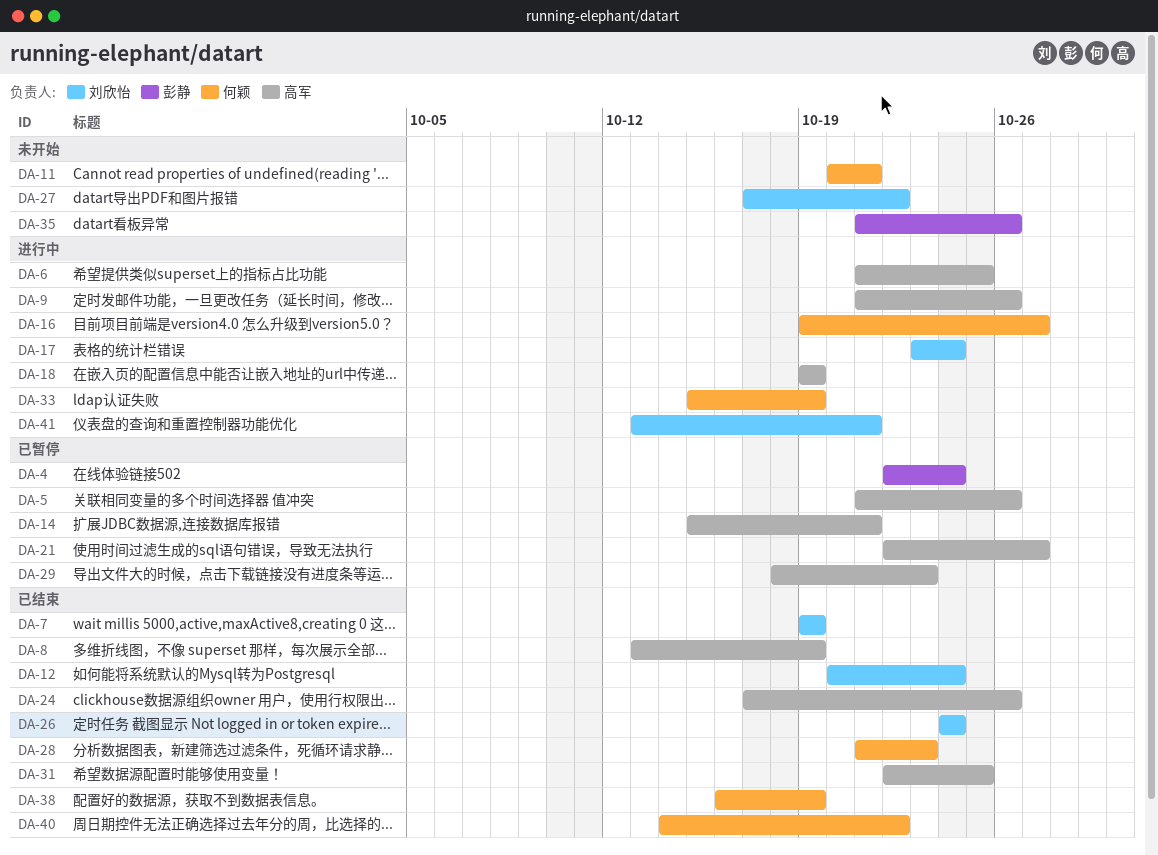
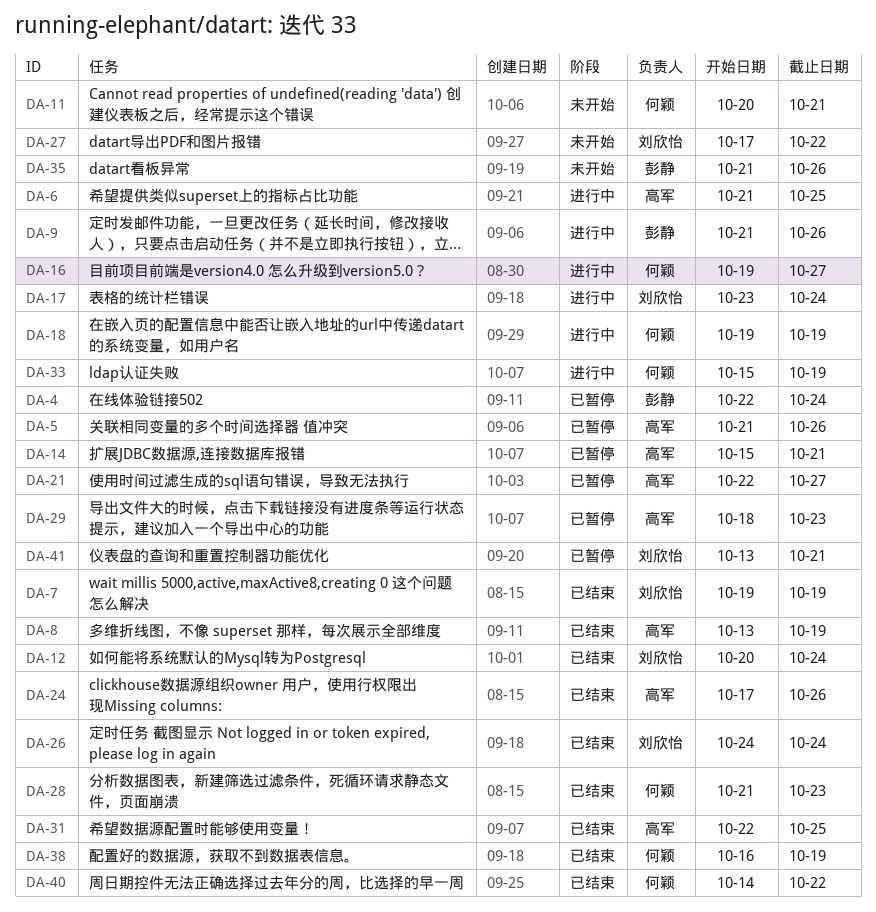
DA-9, owner: 高军 -> 彭静
DA-18, owner: 高军 -> 何颖
DA-41, status: 进行中 -> 已暂停

